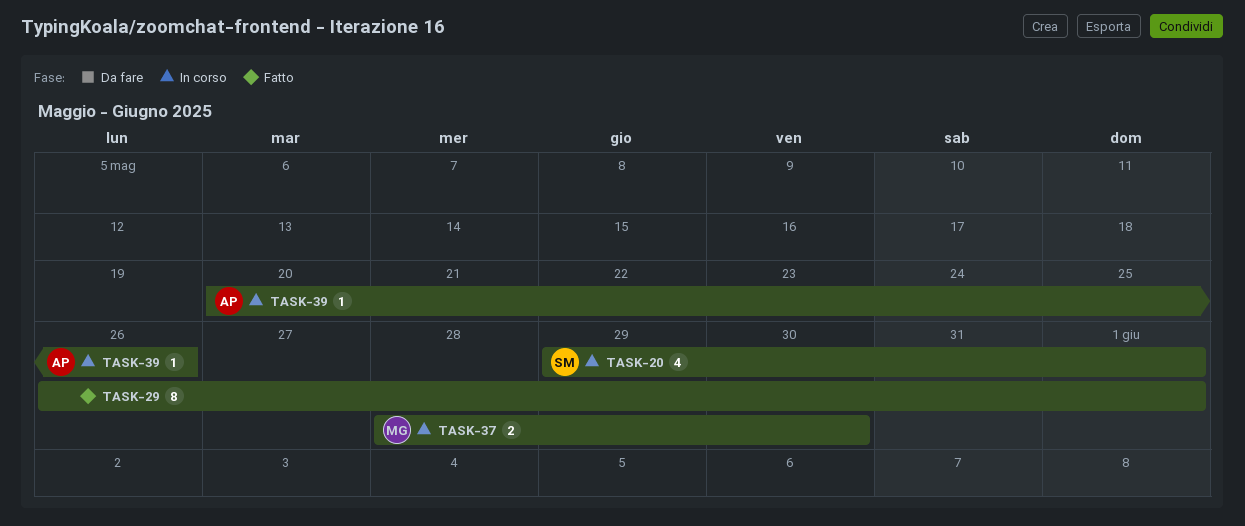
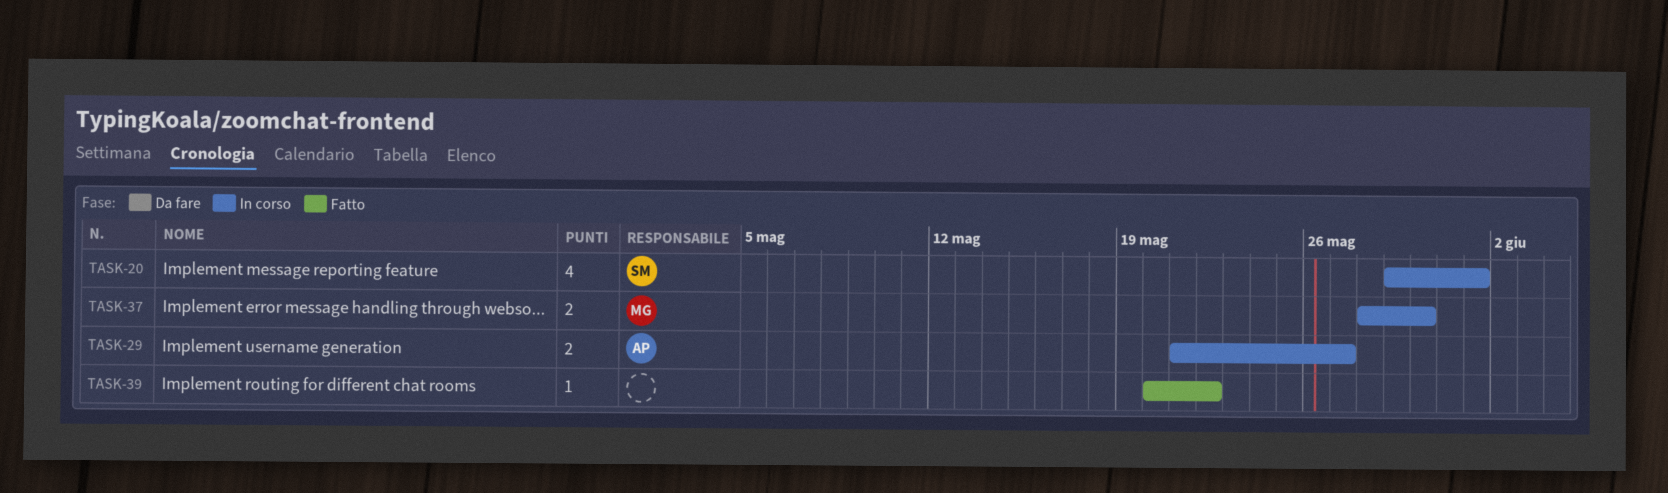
TASK-29, status: Fatto -> In corso
TASK-29, owner: none -> AP
TASK-29, estimate: 8 -> 2
TASK-29, start: May 26 -> May 21
TASK-29, due: Jun 1 -> May 27
TASK-39, status: In corso -> Fatto
TASK-39, owner: AP -> none
TASK-39, due: May 26 -> May 22

